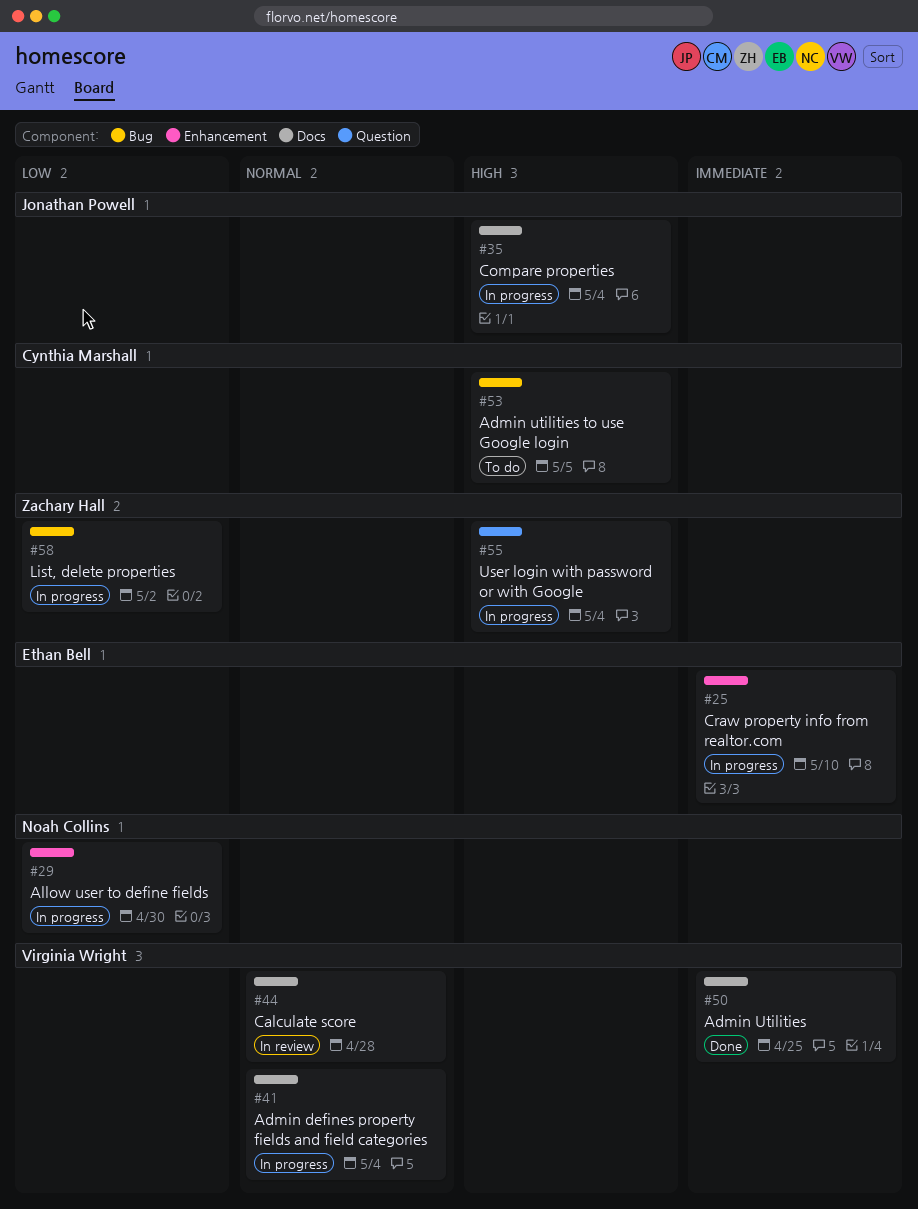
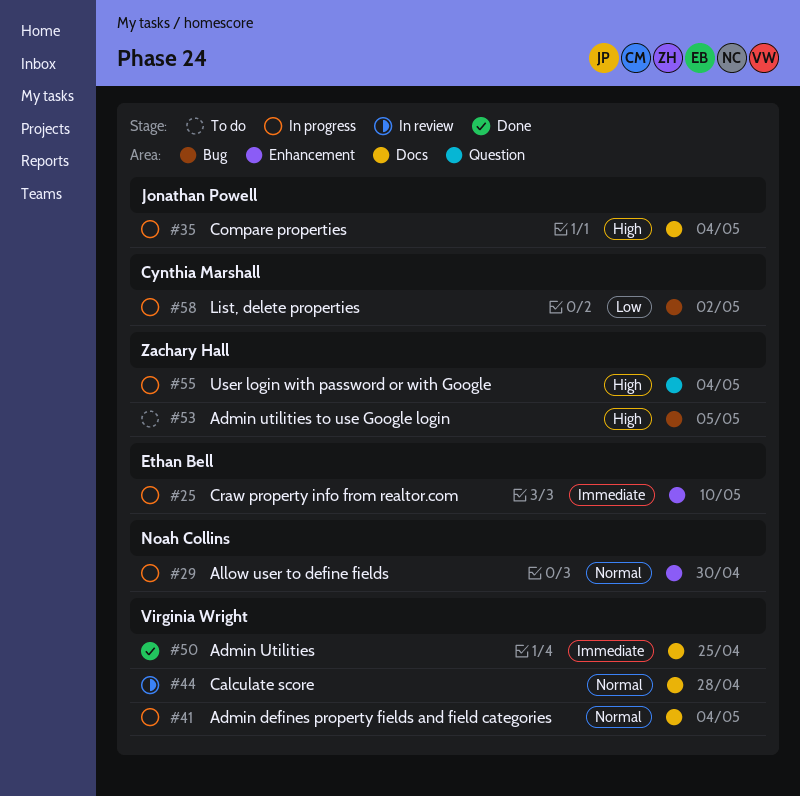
#29, priority: Low -> Normal
#53, owner: Cynthia Marshall -> Zachary Hall
#58, owner: Zachary Hall -> Cynthia Marshall

